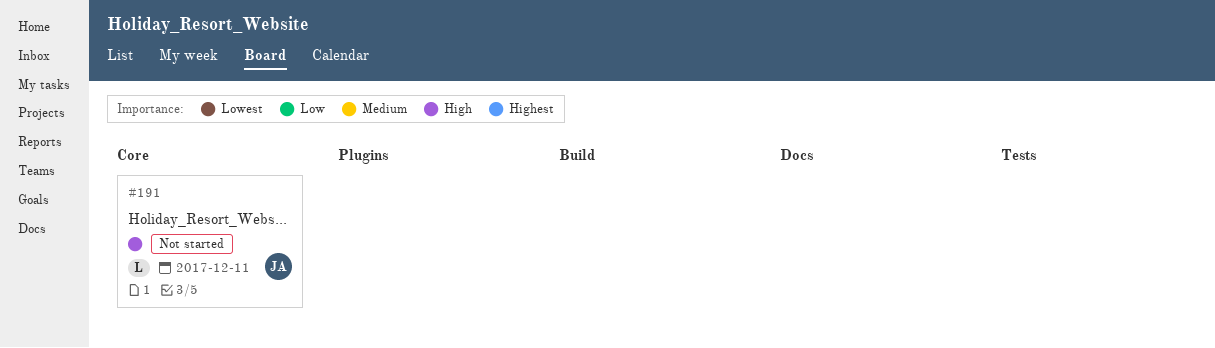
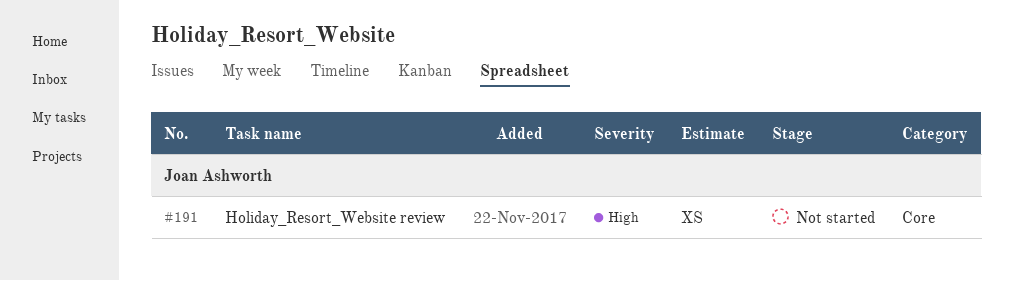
#191, estimate: L -> XS

